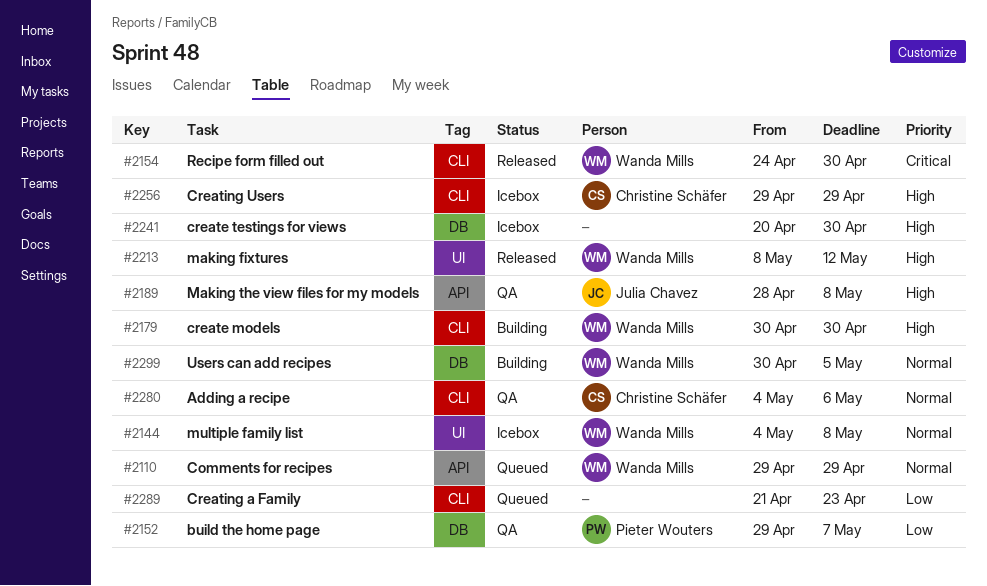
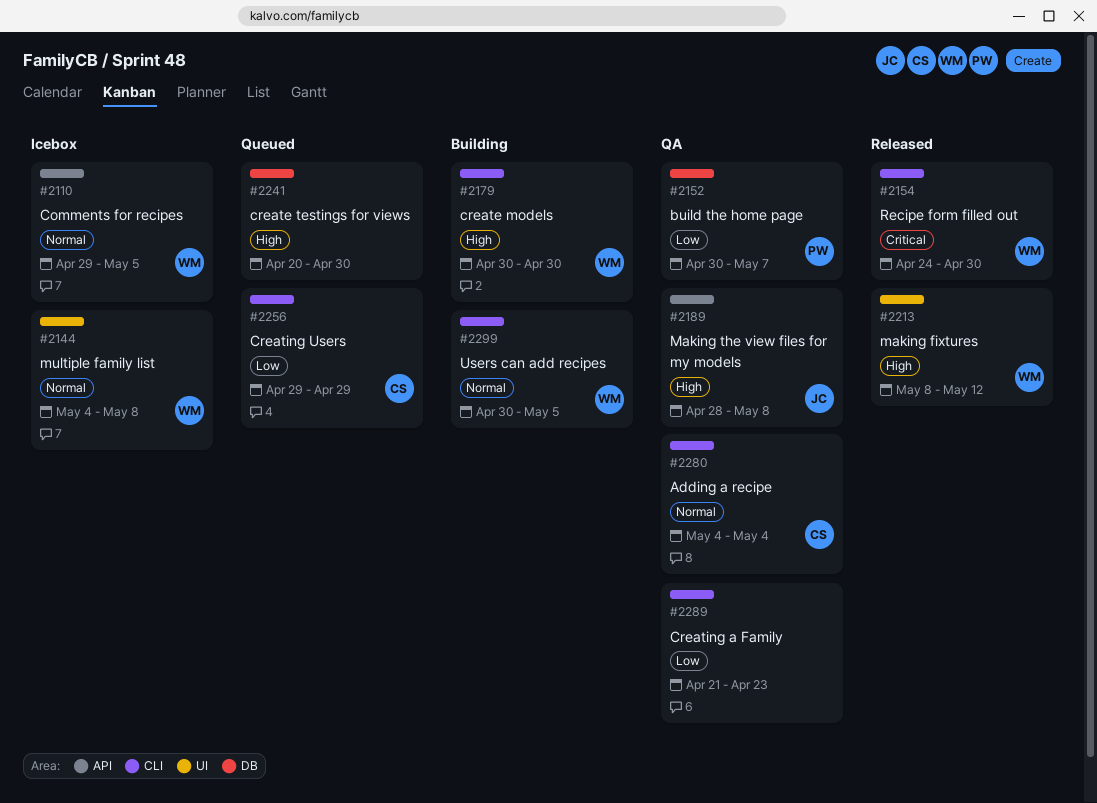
#2110, status: Queued -> Icebox
#2110, due: Apr 29 -> May 5
#2152, start: Apr 29 -> Apr 30
#2241, status: Icebox -> Queued
#2256, status: Icebox -> Queued
#2256, priority: High -> Low
#2280, due: May 6 -> May 4
#2289, status: Queued -> QA
#2299, label: DB -> CLI

